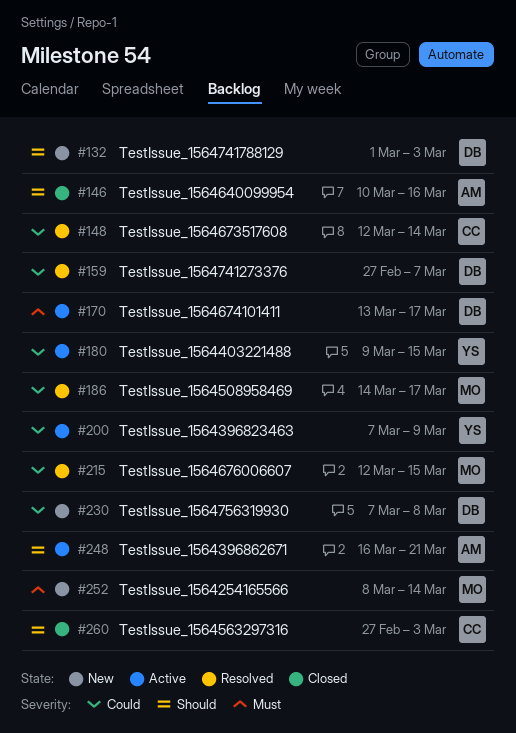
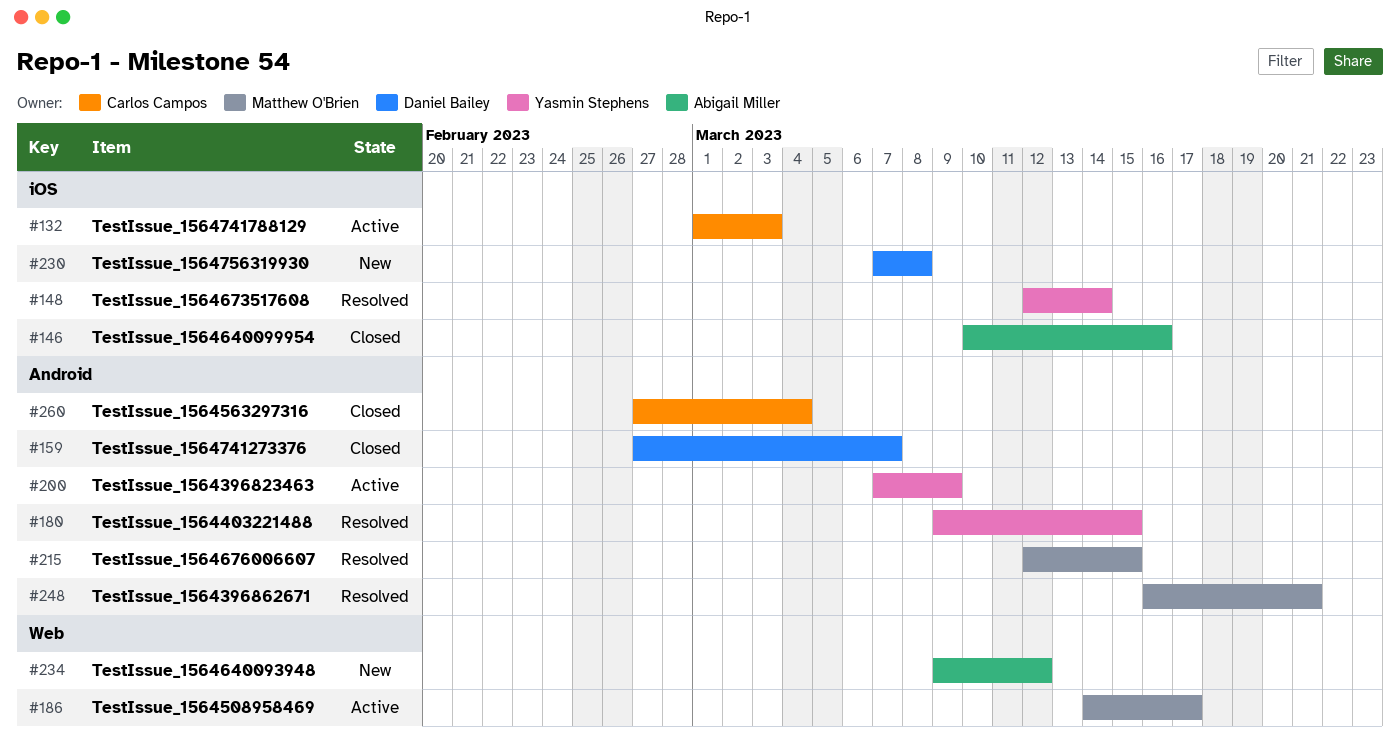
#132, status: New -> Active
#132, owner: Daniel Bailey -> Carlos Campos
#148, owner: Carlos Campos -> Yasmin Stephens
#159, status: Resolved -> Closed
#170: present -> none
#180, status: Active -> Resolved
#186, status: Resolved -> Active
#234: none -> present
#248, status: Active -> Resolved
#248, owner: Abigail Miller -> Matthew O'Brien
#252: present -> none
#260, due: Mar 3 -> Mar 4

